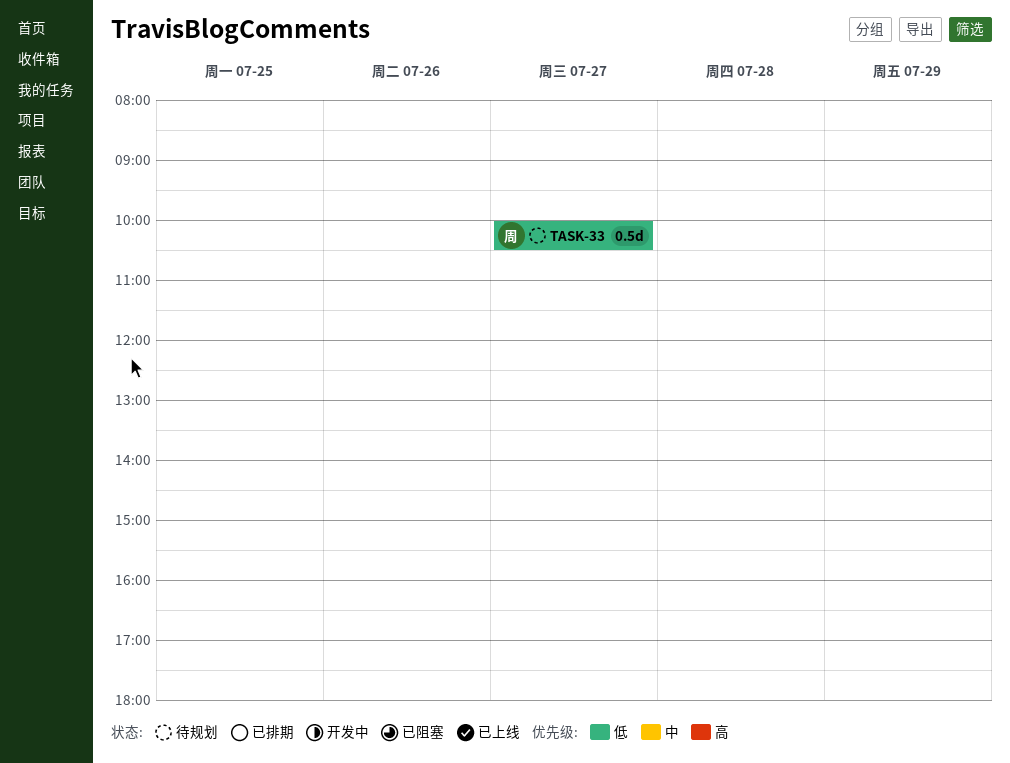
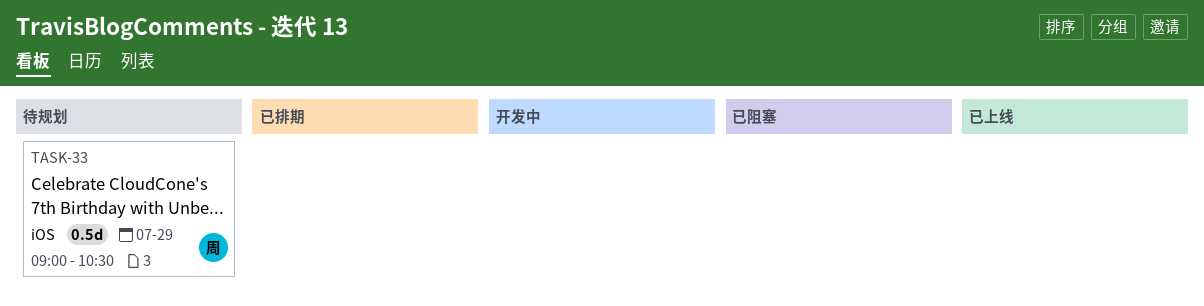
TASK-33, day: Jul 27 -> Jul 29
TASK-33, begins: 10:00 -> 09:00

